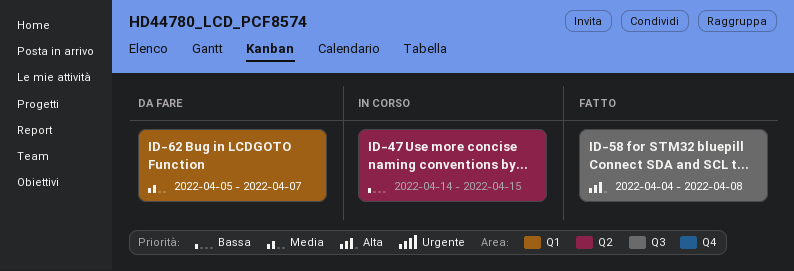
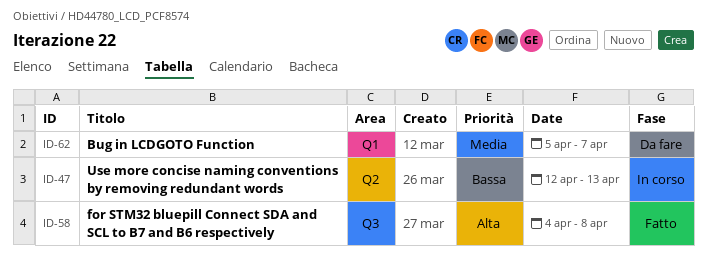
ID-47, start: Apr 14 -> Apr 12
ID-47, due: Apr 15 -> Apr 13

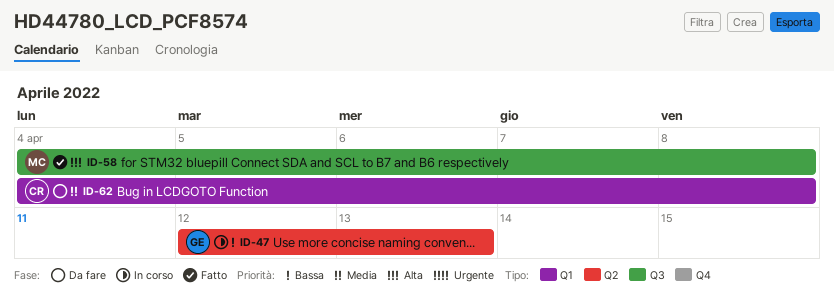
ID-62, start: Apr 5 -> Apr 4
ID-62, due: Apr 7 -> Apr 8

